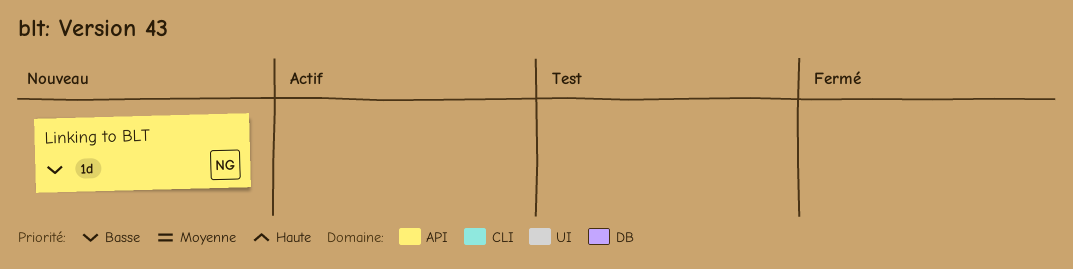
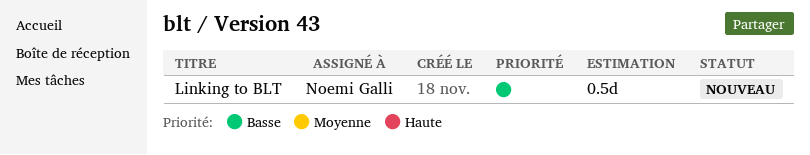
Linking to BLT, estimate: 1d -> 0.5d

